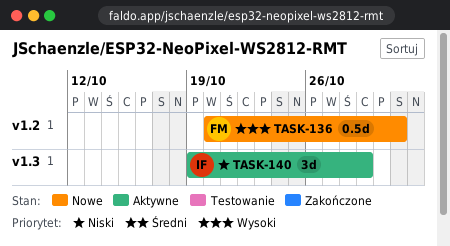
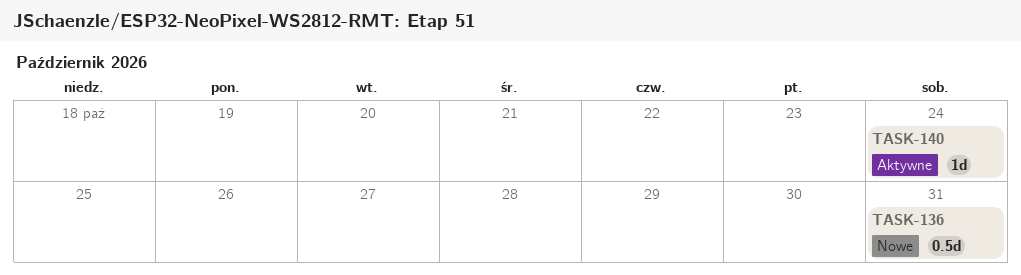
TASK-140, estimate: 3d -> 1d
TASK-140, due: Oct 29 -> Oct 24

